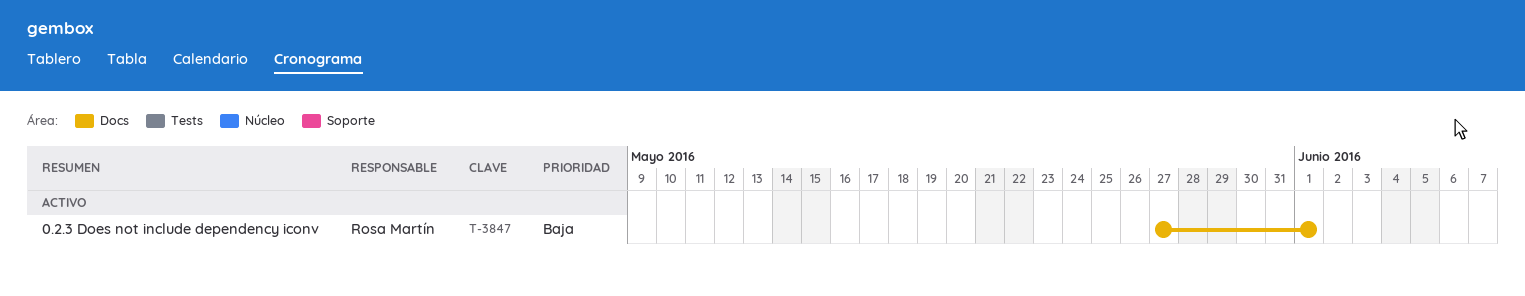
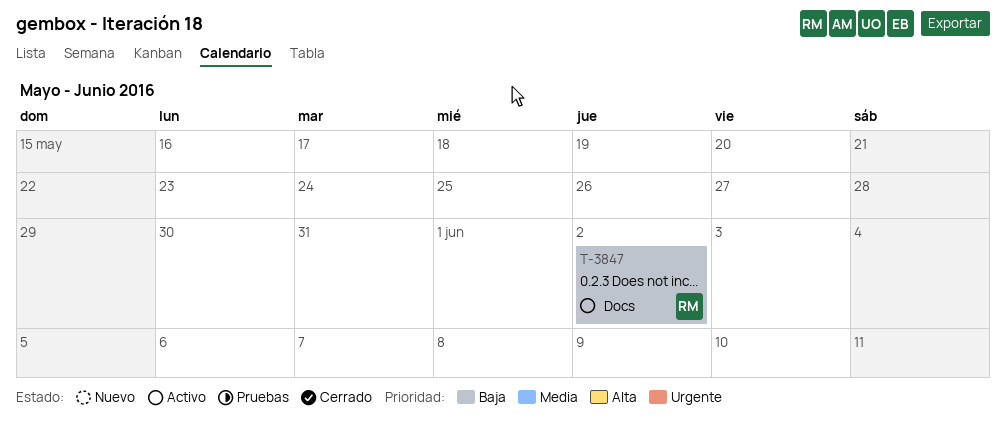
T-3847, due: Jun 1 -> Jun 2

